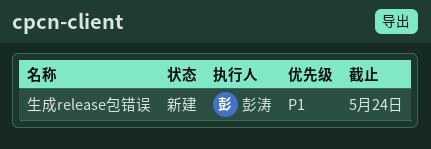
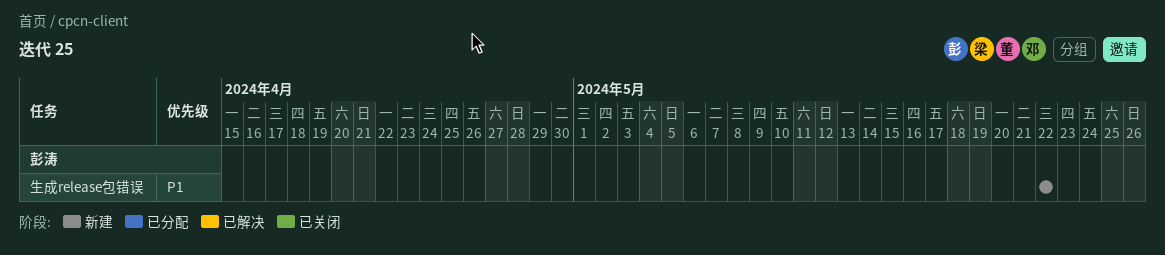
生成release包错误, due: May 24 -> May 22

